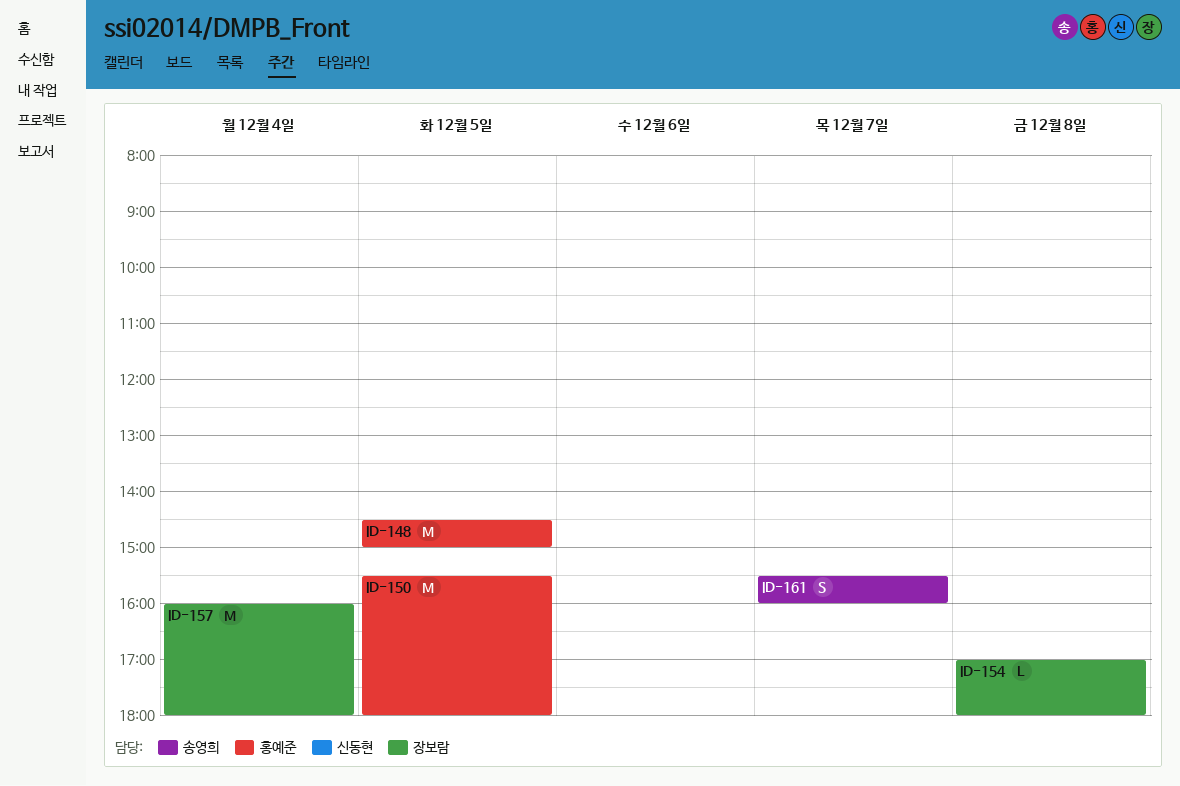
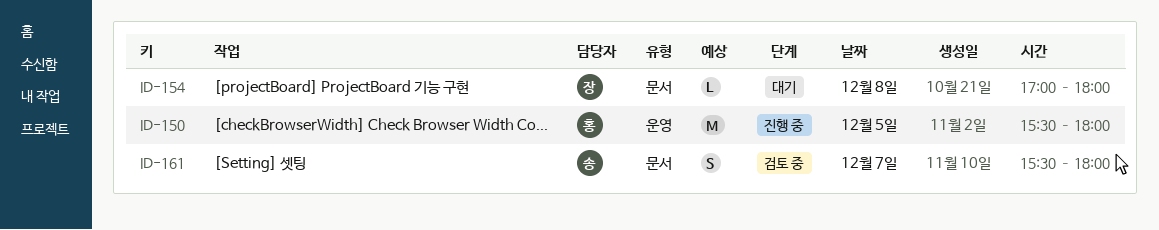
ID-148: present -> none
ID-157: present -> none
ID-161, ends: 16:00 -> 18:00

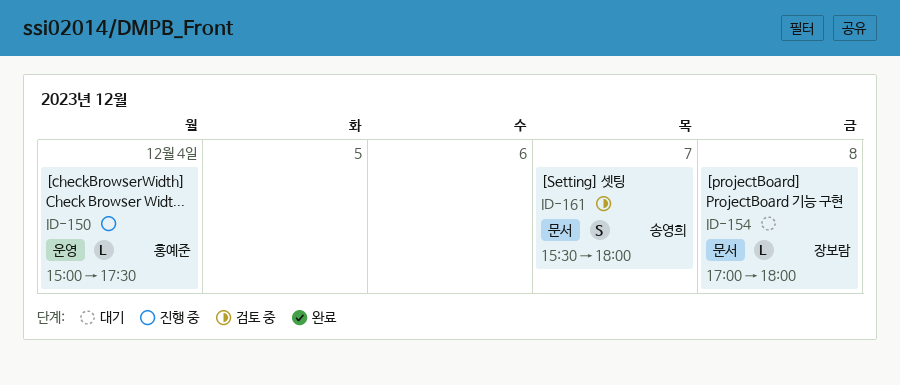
ID-150, estimate: M -> L
ID-150, day: Dec 5 -> Dec 4
ID-150, begins: 15:30 -> 15:00
ID-150, ends: 18:00 -> 17:30

